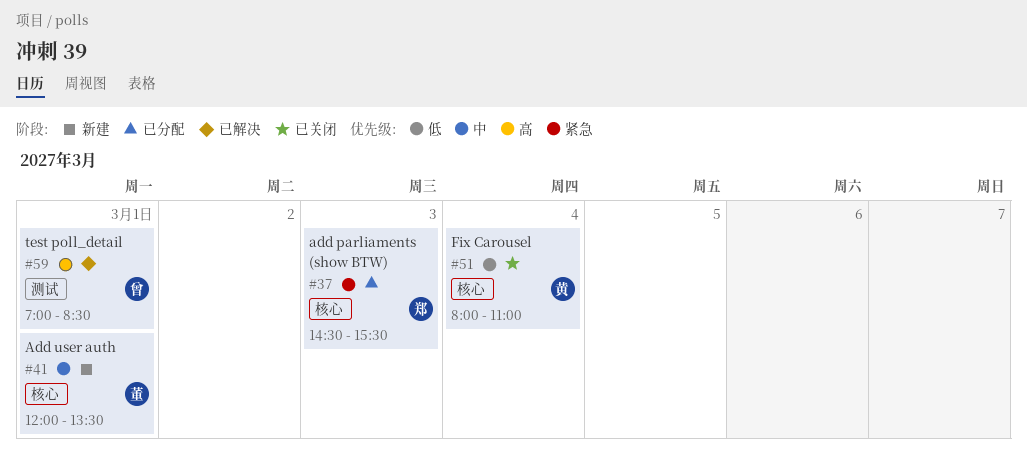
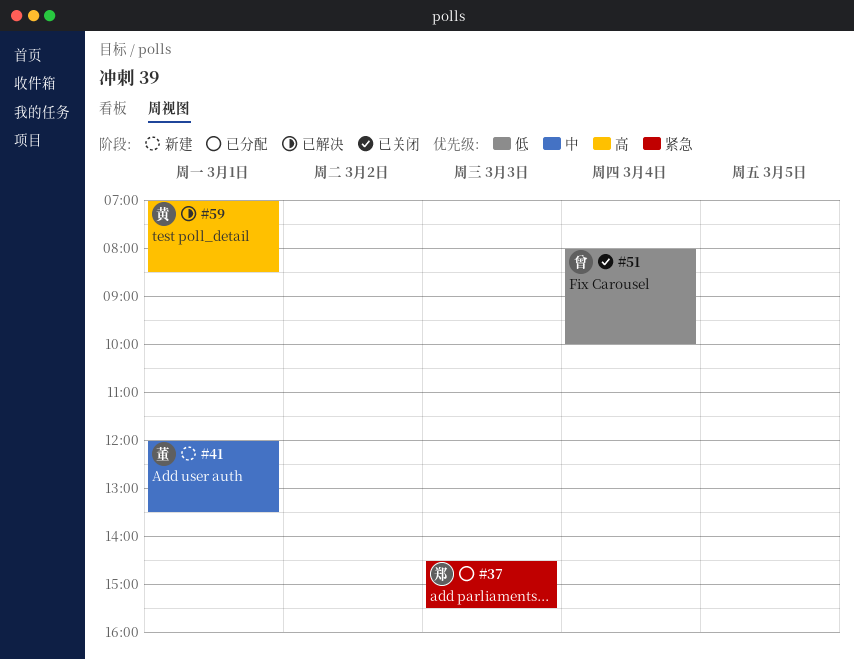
#51, owner: 黄 -> 曾
#51, ends: 11:00 -> 10:00
#59, owner: 曾 -> 黄

